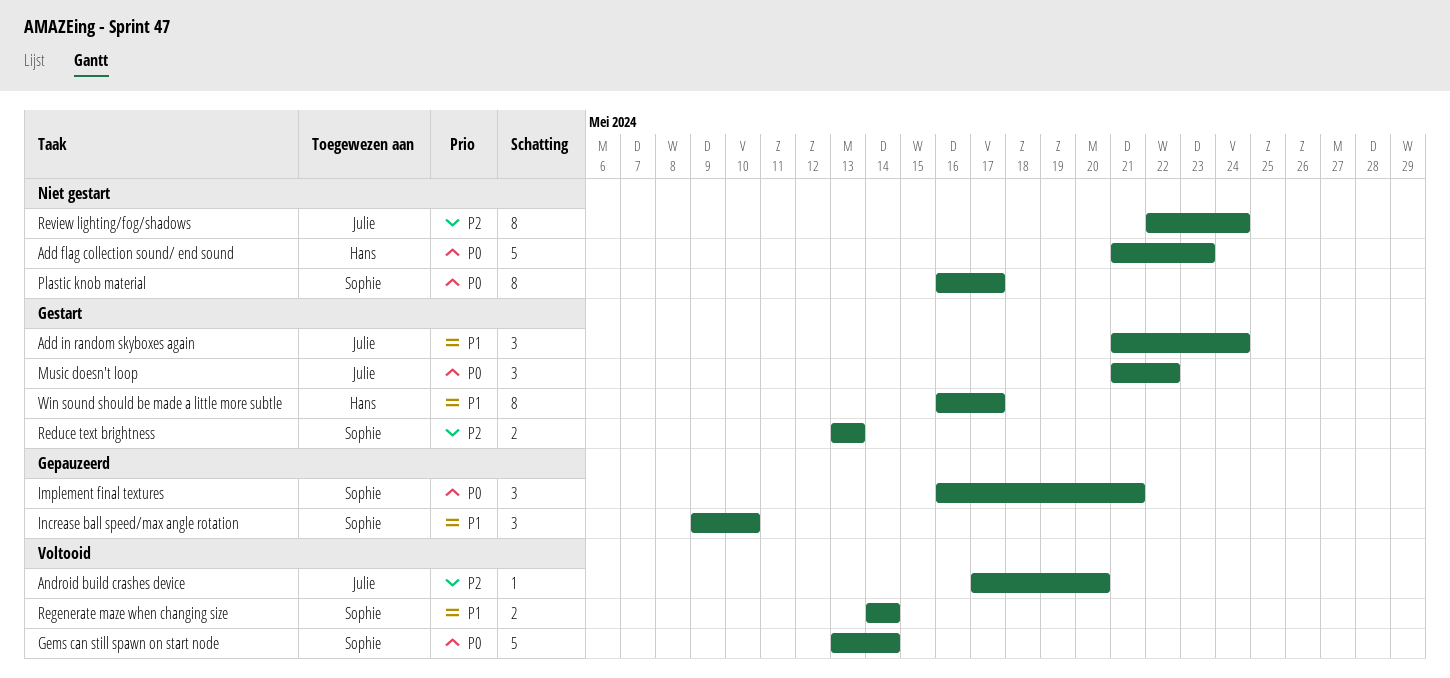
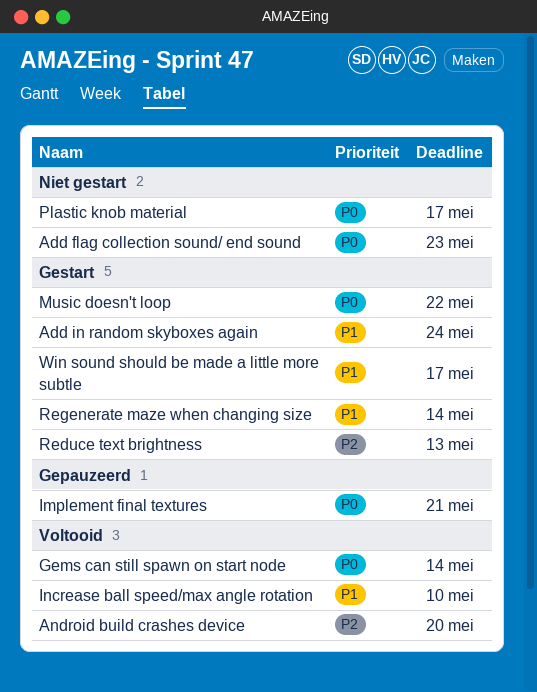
Increase ball speed/max angle rotation, status: Gepauzeerd -> Voltooid
Regenerate maze when changing size, status: Voltooid -> Gestart
Review lighting/fog/shadows: present -> none

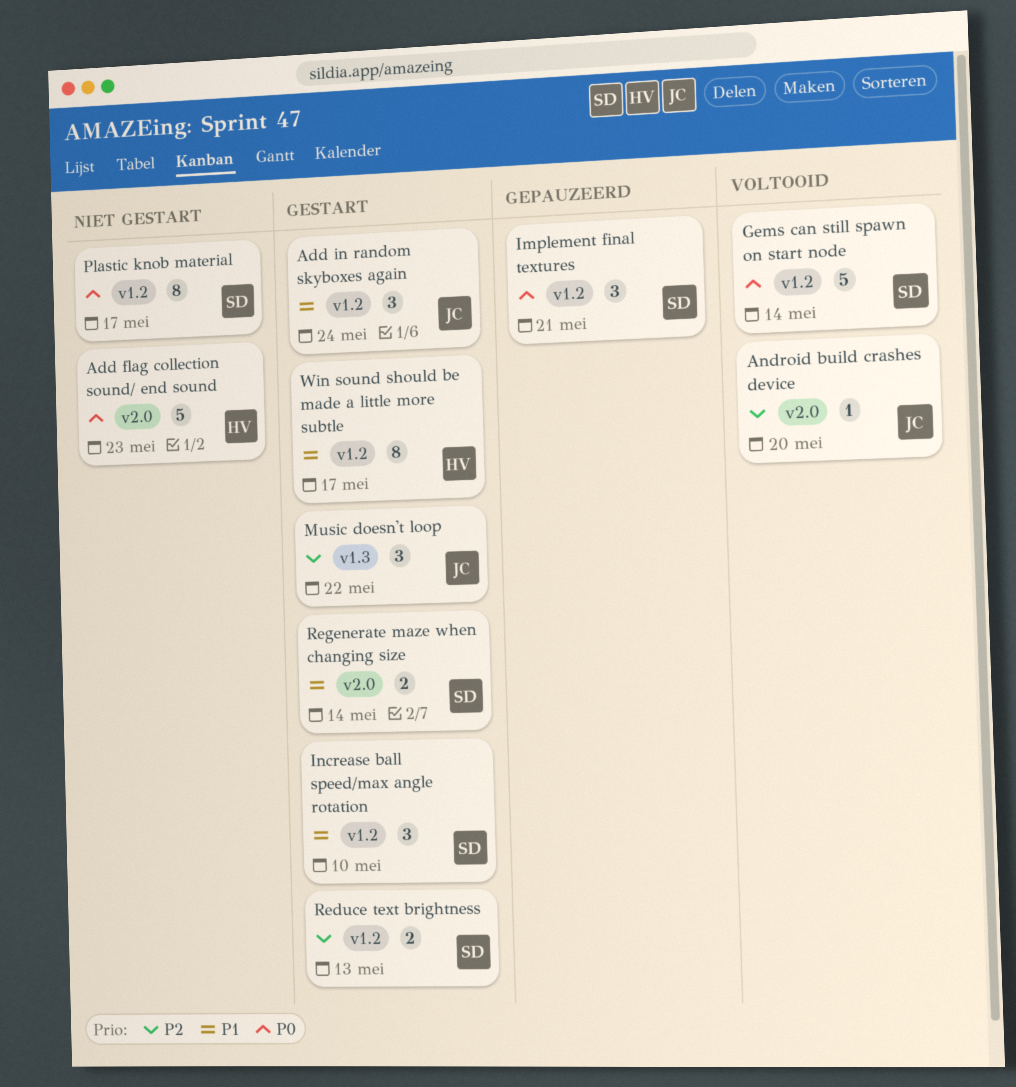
Increase ball speed/max angle rotation, status: Voltooid -> Gestart
Music doesn't loop, priority: P0 -> P2

